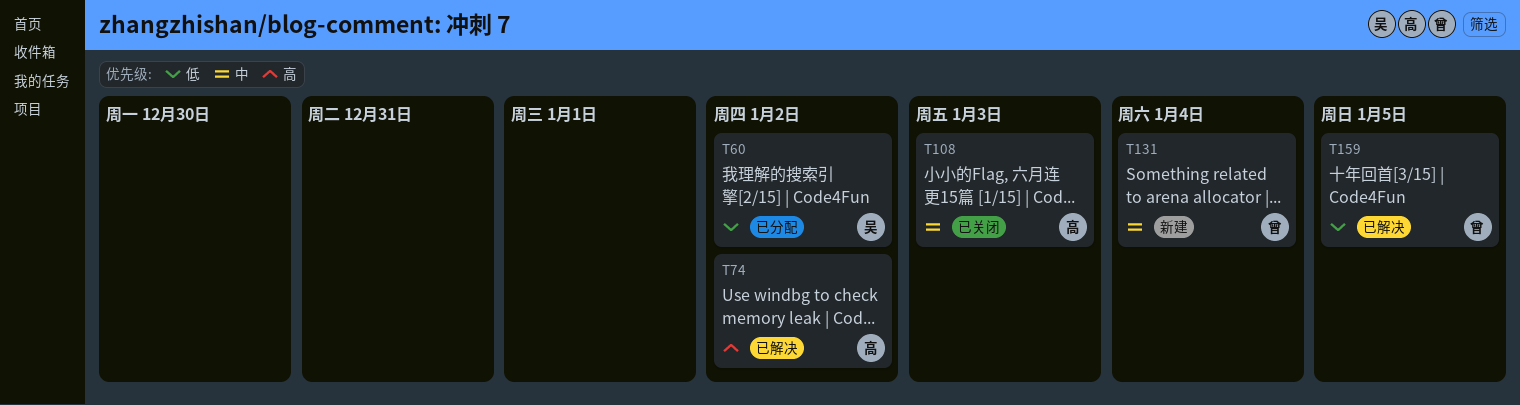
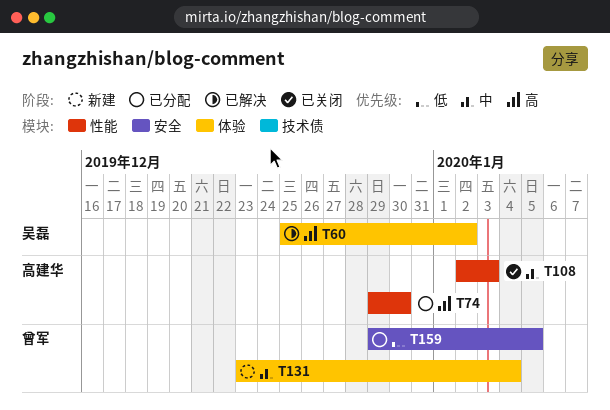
T60, status: 已分配 -> 已解决
T60, priority: 低 -> 高
T74, status: 已解决 -> 已分配
T74, due: Jan 2 -> Dec 30
T159, status: 已解决 -> 已分配

